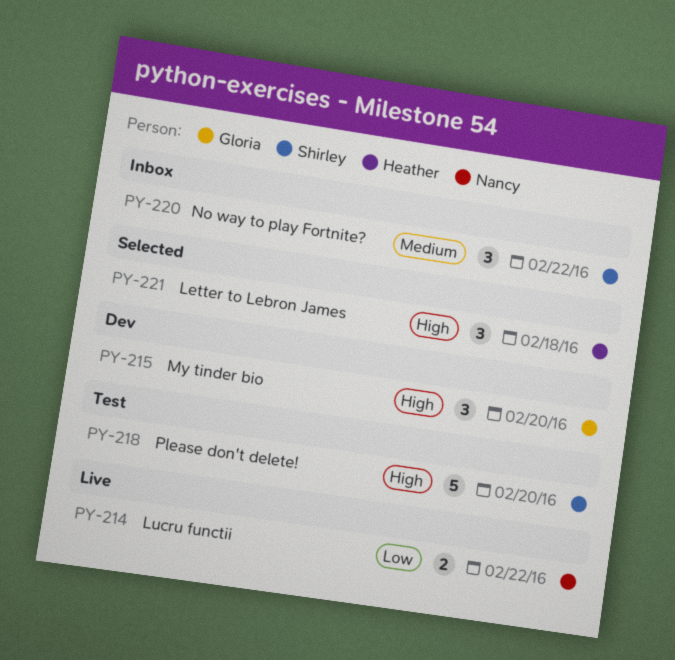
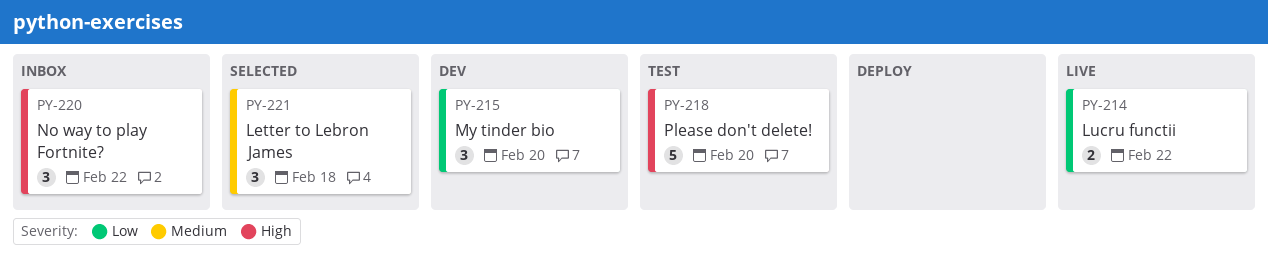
PY-215, priority: High -> Low
PY-220, priority: Medium -> High
PY-221, priority: High -> Medium

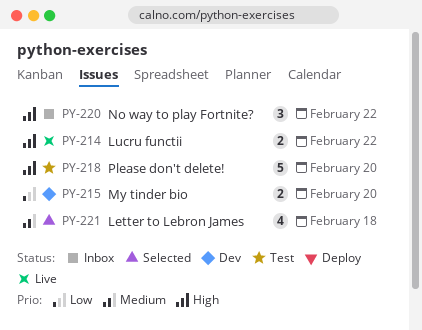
PY-214, priority: Low -> High
PY-215, estimate: 3 -> 2
PY-221, estimate: 3 -> 4

